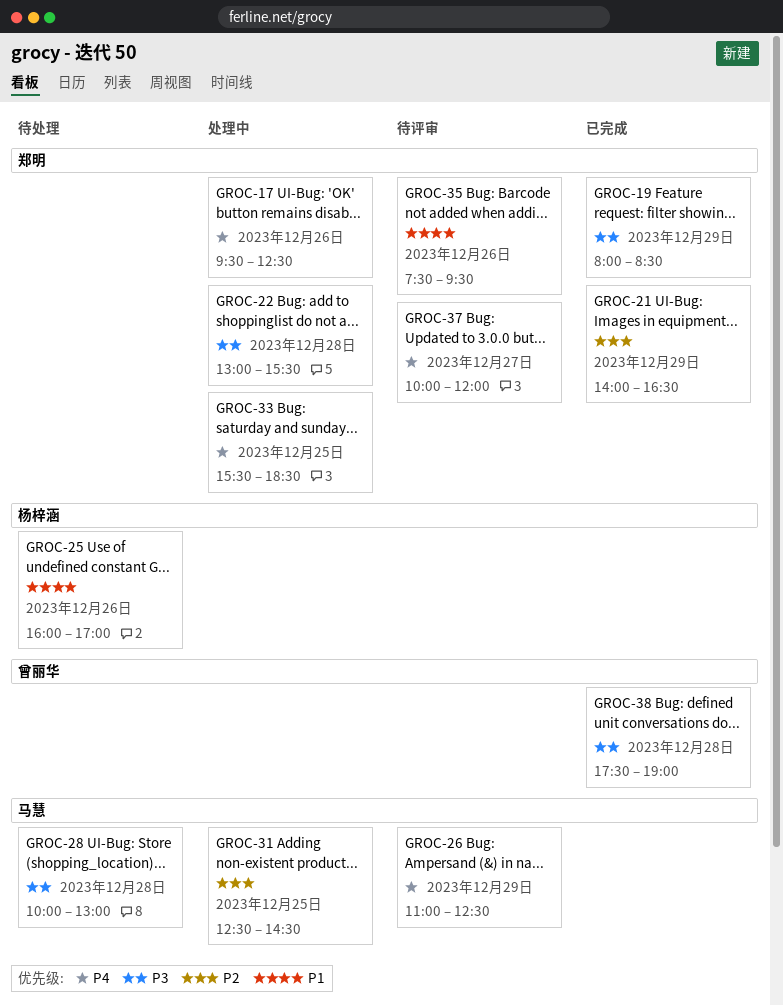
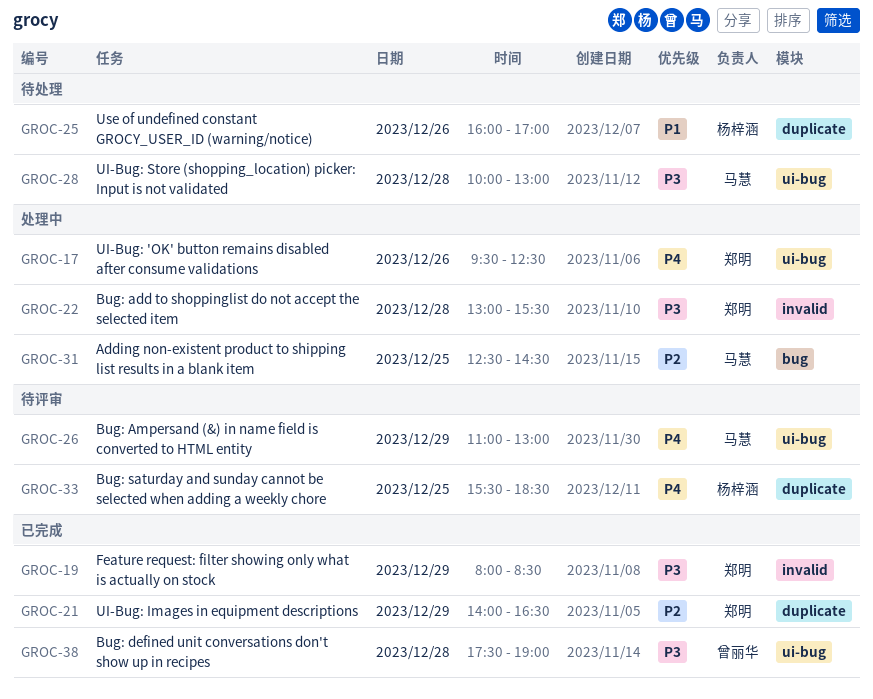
GROC-26, ends: 12:30 -> 13:00
GROC-33, status: 处理中 -> 待评审
GROC-33, owner: 郑明 -> 杨梓涵
GROC-35: present -> none
GROC-37: present -> none

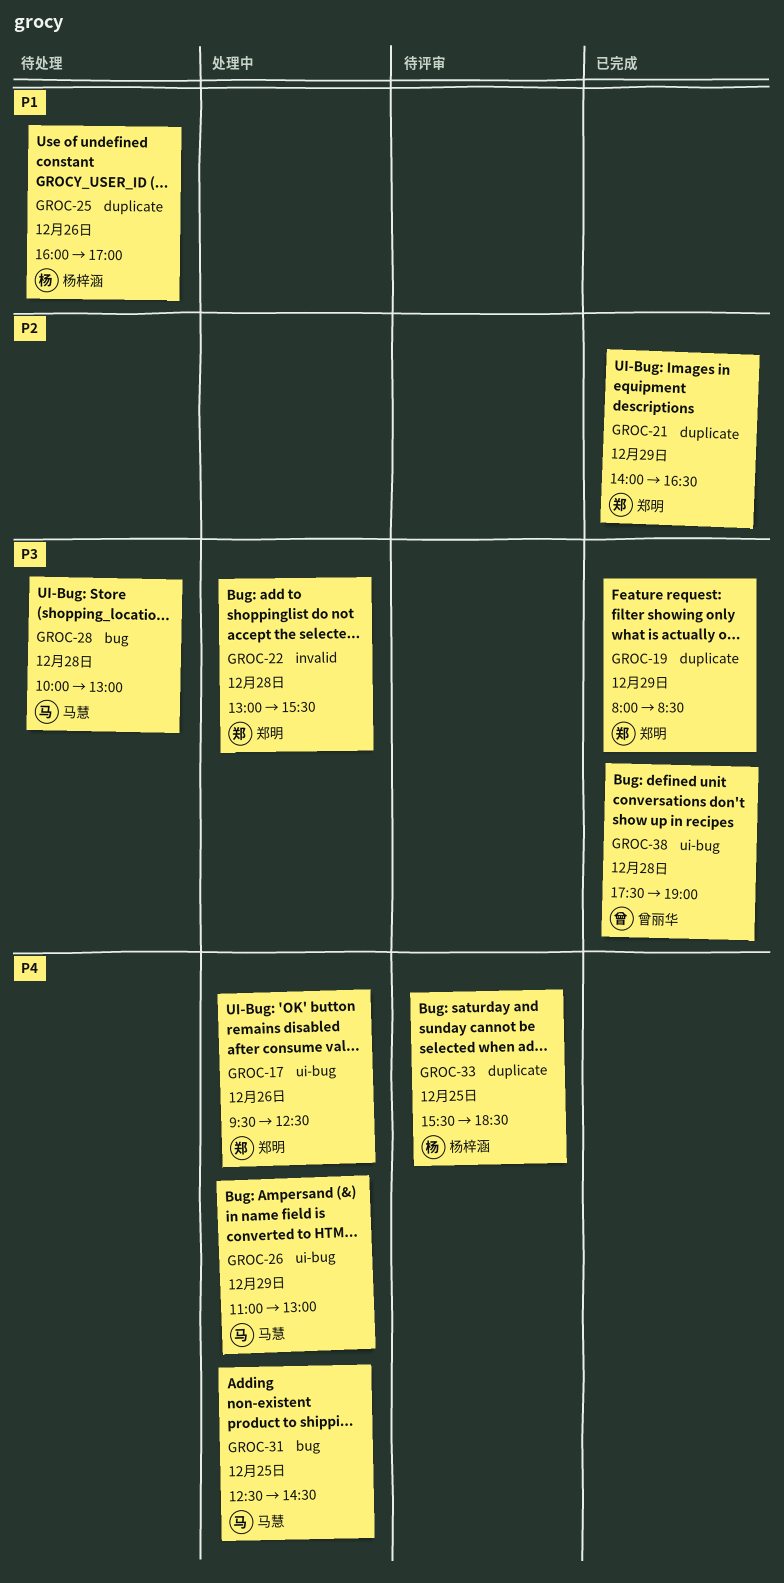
GROC-19, label: invalid -> duplicate
GROC-26, status: 待评审 -> 处理中
GROC-28, label: ui-bug -> bug
GROC-31, priority: P2 -> P4

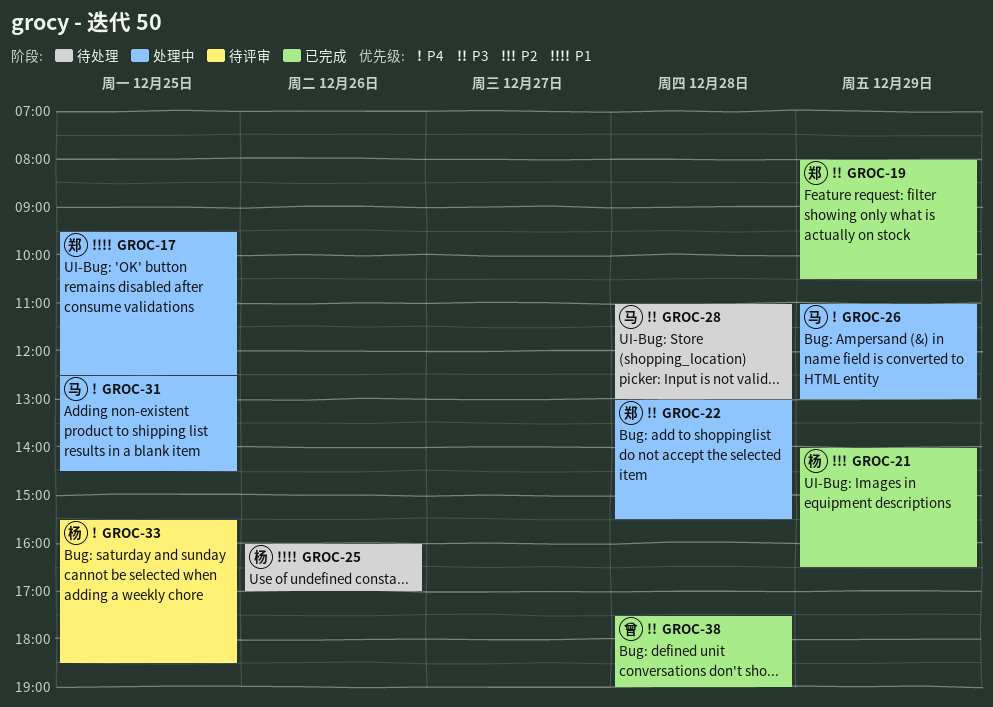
GROC-17, priority: P4 -> P1
GROC-17, day: Dec 26 -> Dec 25
GROC-19, ends: 08:30 -> 10:30
GROC-21, owner: 郑明 -> 杨梓涵
GROC-28, begins: 10:00 -> 11:00

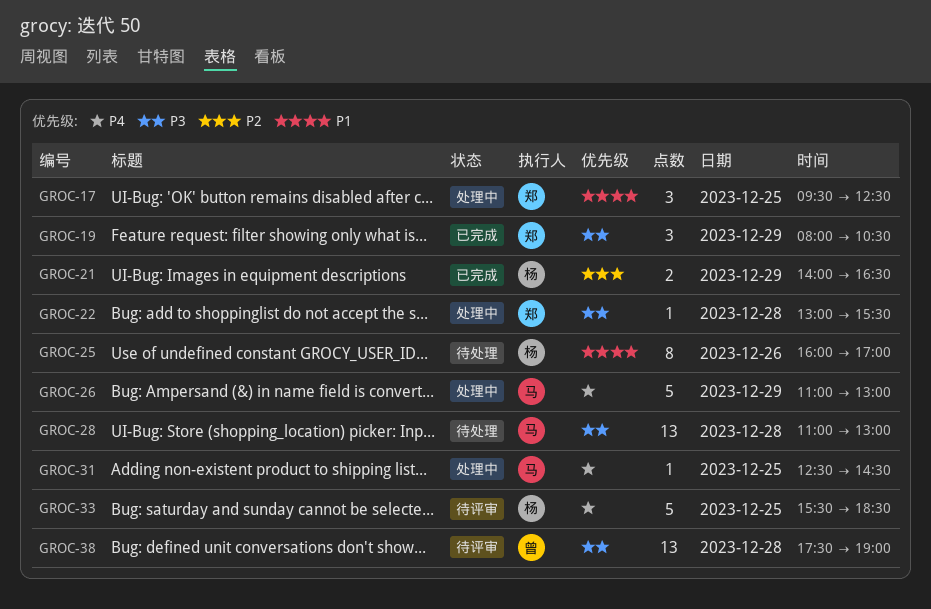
GROC-38, status: 已完成 -> 待评审

